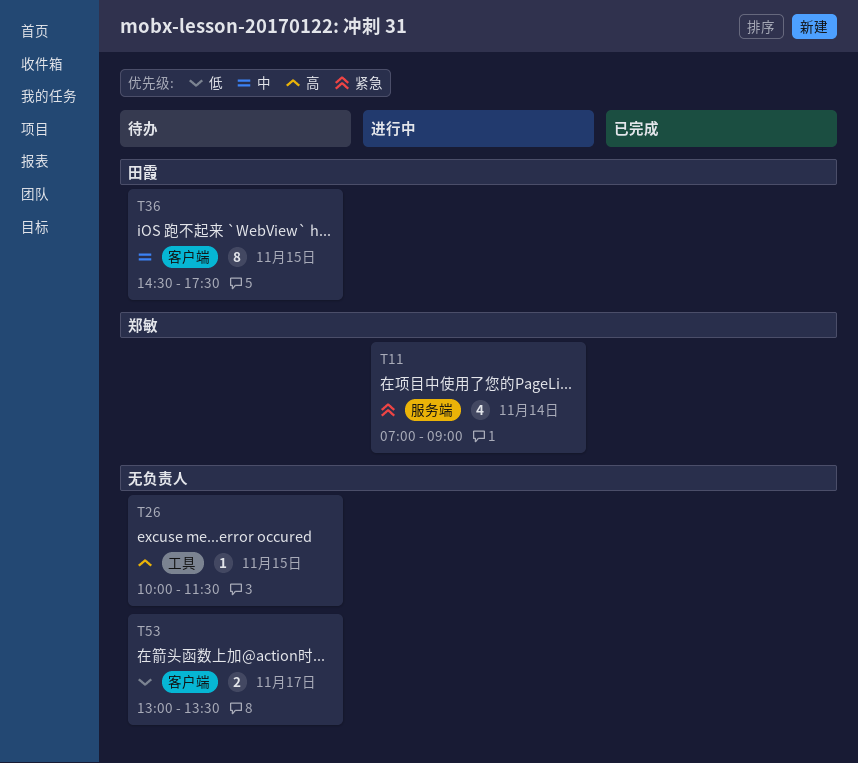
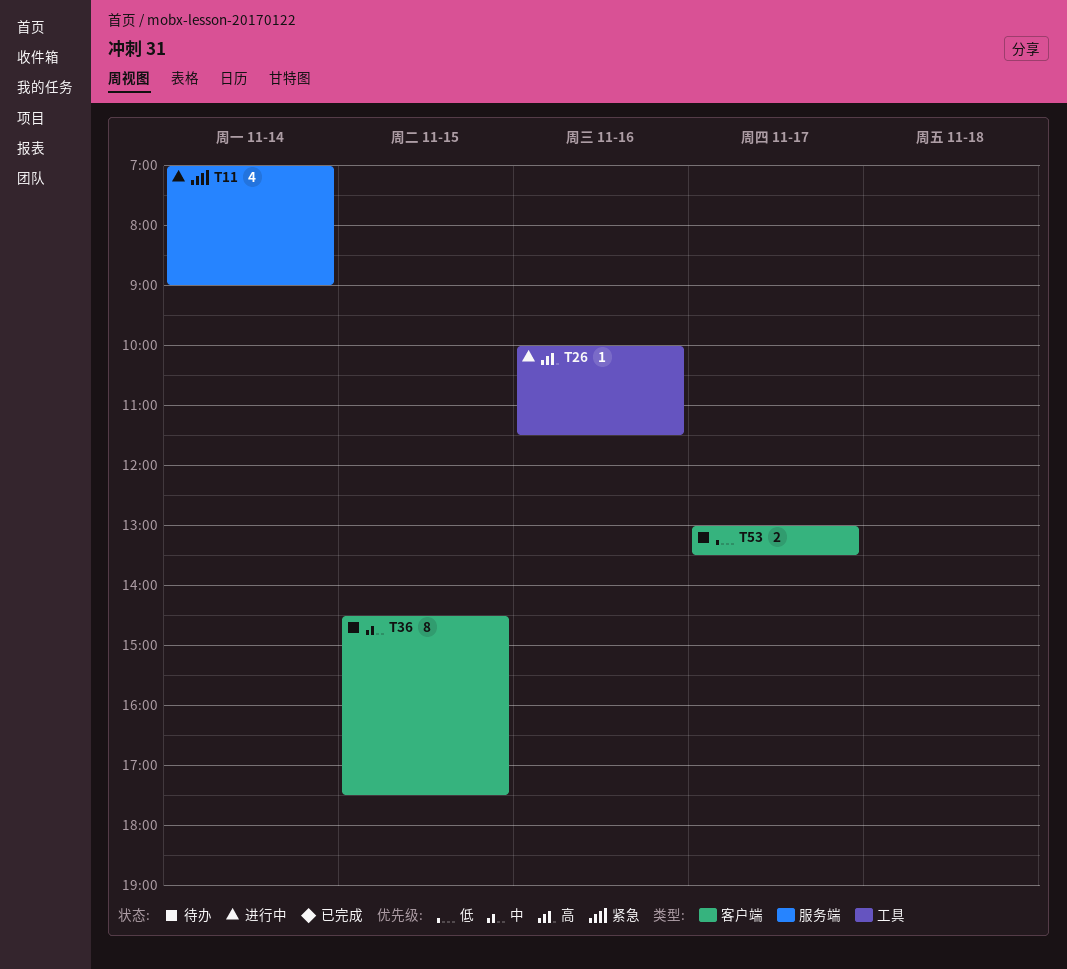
T26, status: 待办 -> 进行中
T26, day: Nov 15 -> Nov 16

